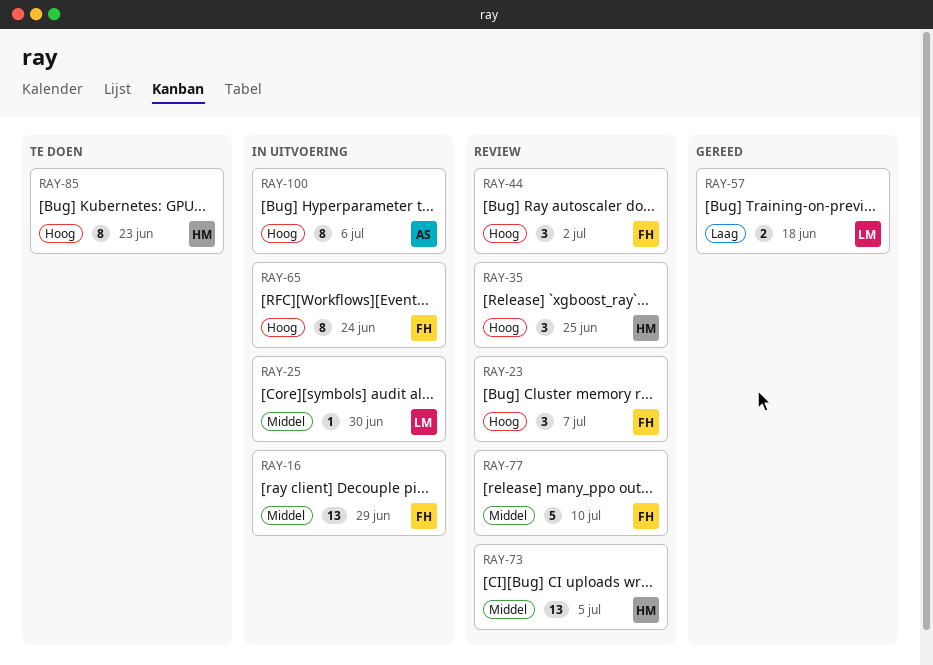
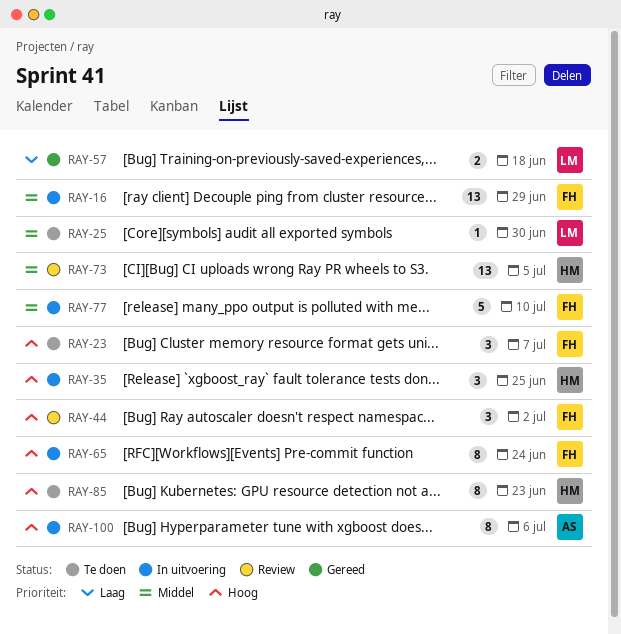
RAY-23, status: Review -> Te doen
RAY-25, status: In uitvoering -> Te doen
RAY-35, status: Review -> In uitvoering
RAY-77, status: Review -> In uitvoering

